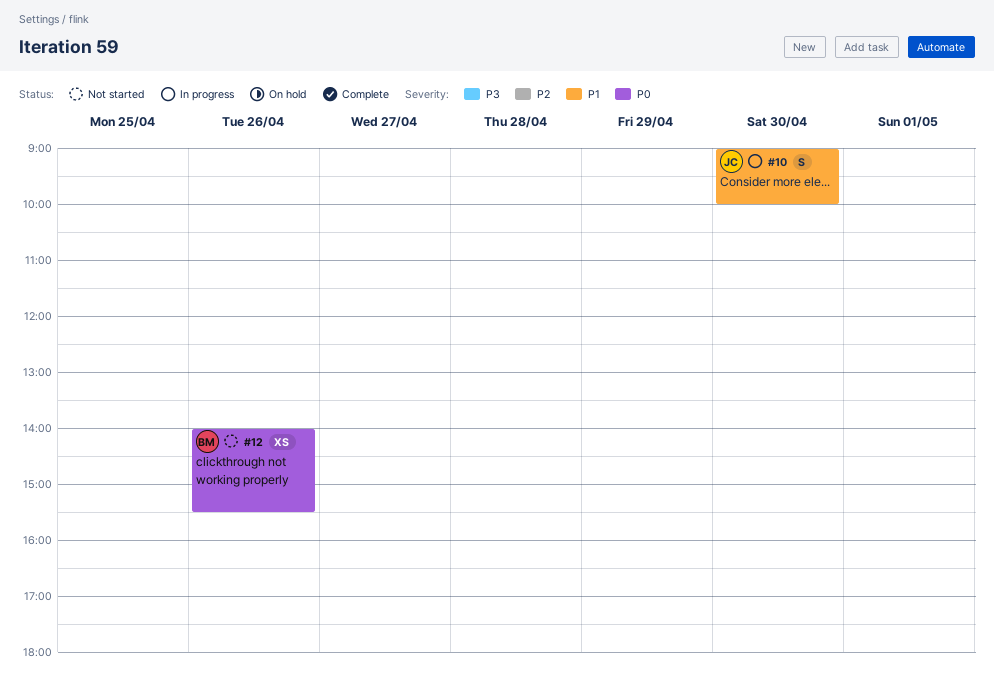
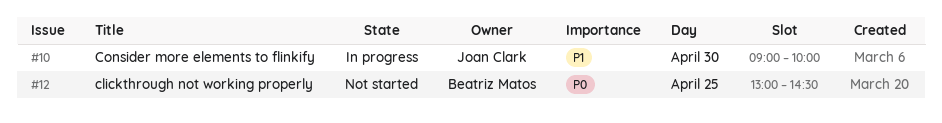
#12, day: Apr 26 -> Apr 25
#12, begins: 14:00 -> 13:00
#12, ends: 15:30 -> 14:30

